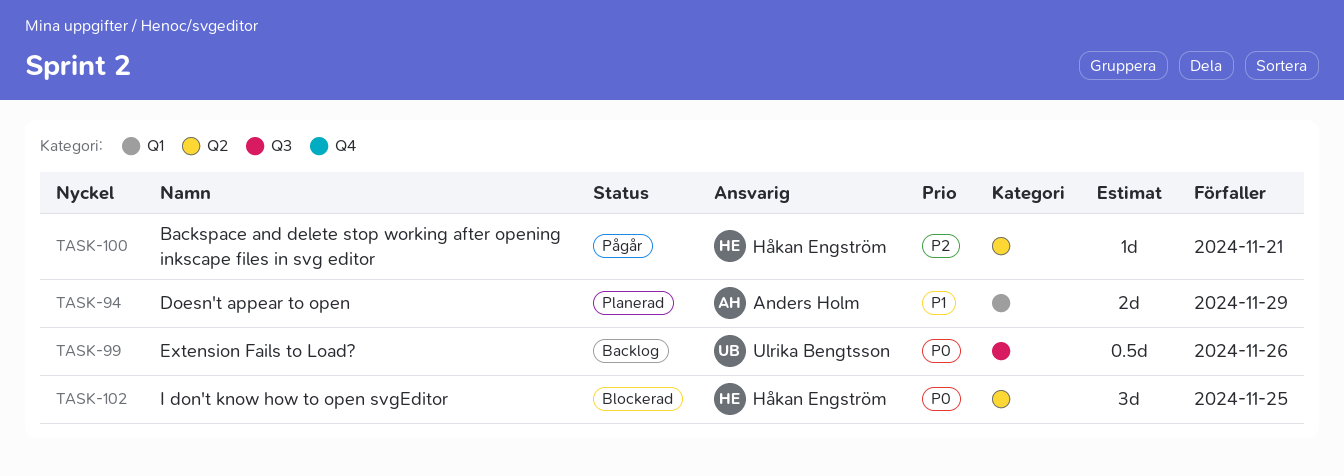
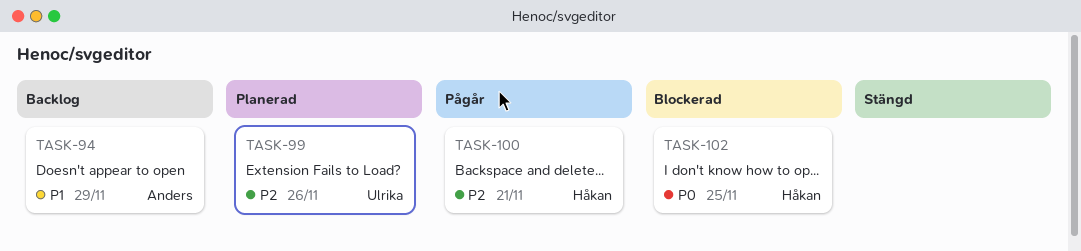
TASK-94, status: Planerad -> Backlog
TASK-99, status: Backlog -> Planerad
TASK-99, priority: P0 -> P2

